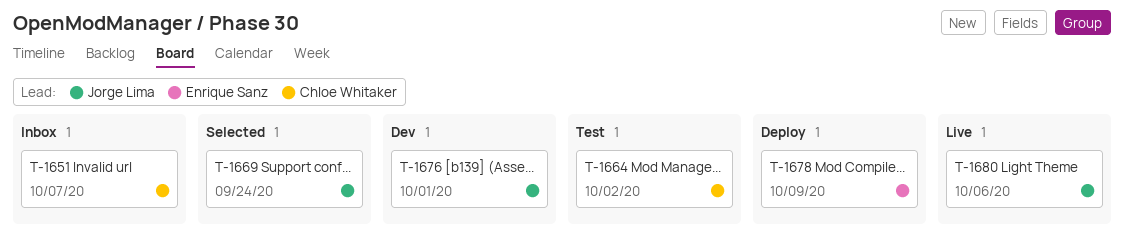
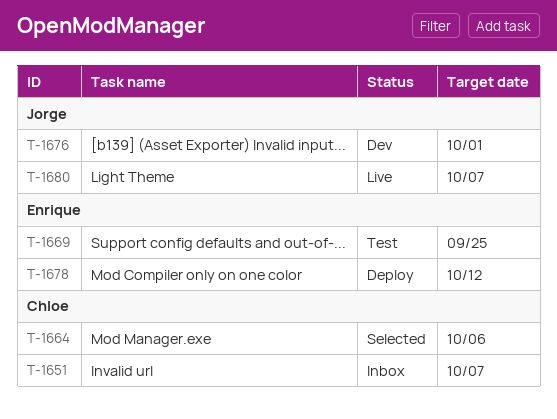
T-1664, status: Test -> Selected
T-1664, due: Oct 2 -> Oct 6
T-1669, status: Selected -> Test
T-1669, owner: Jorge Lima -> Enrique Sanz
T-1669, due: Sep 24 -> Sep 25
T-1678, due: Oct 9 -> Oct 12
T-1680, due: Oct 6 -> Oct 7

